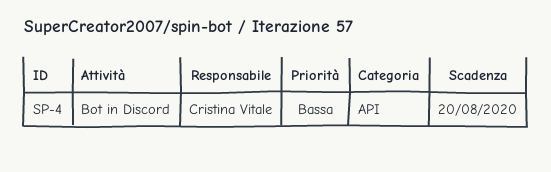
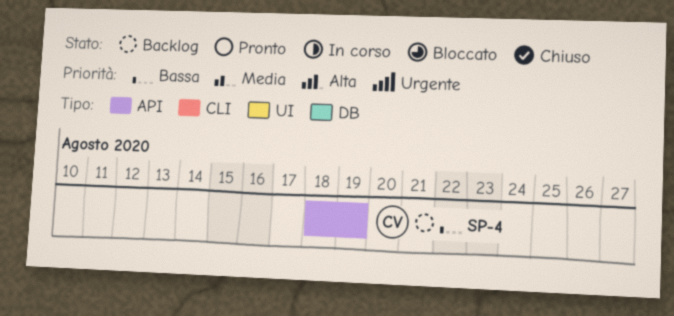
SP-4, due: Aug 20 -> Aug 19

